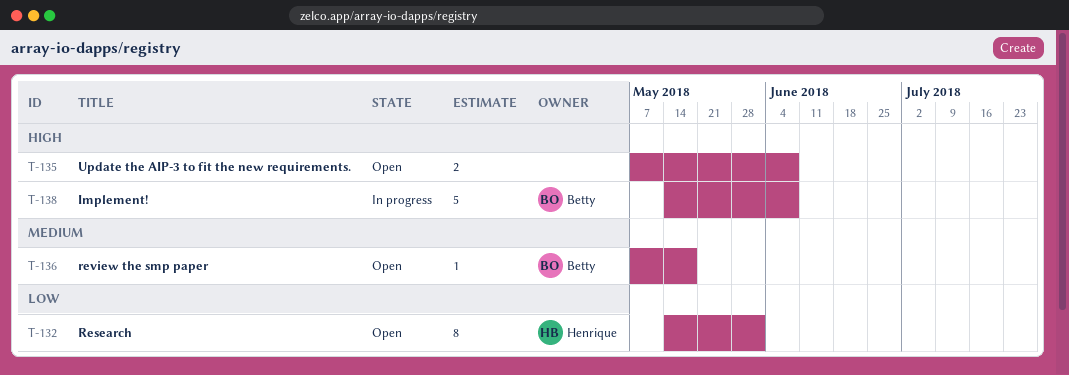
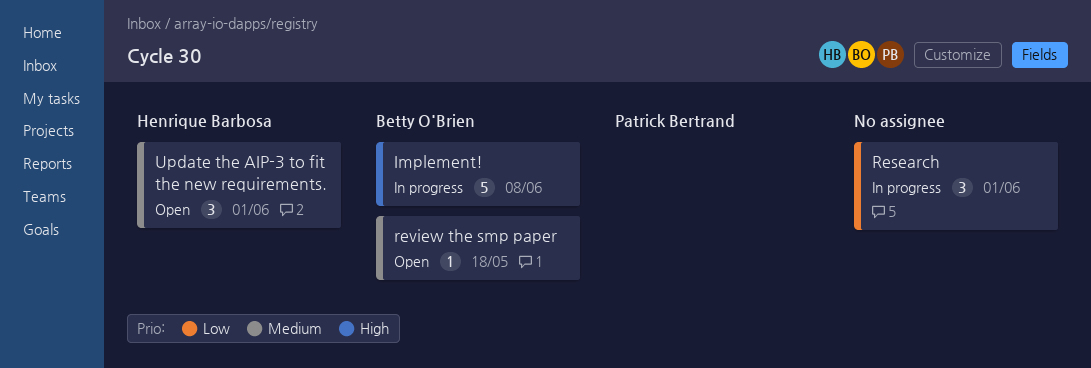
Research, status: Open -> In progress
Research, owner: Henrique Barbosa -> none
Research, estimate: 8 -> 3
Update the AIP-3 to fit the new requirements., owner: none -> Henrique Barbosa
Update the AIP-3 to fit the new requirements., priority: High -> Medium
Update the AIP-3 to fit the new requirements., estimate: 2 -> 3
Update the AIP-3 to fit the new requirements., due: Jun 8 -> Jun 1

